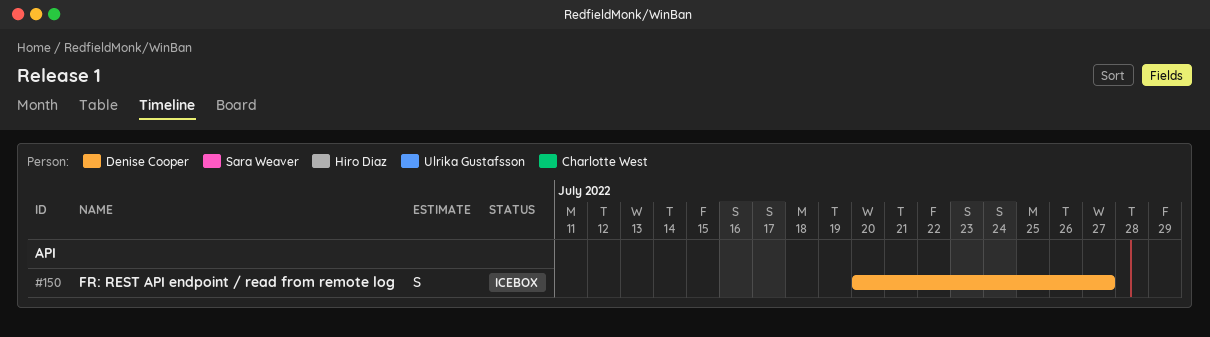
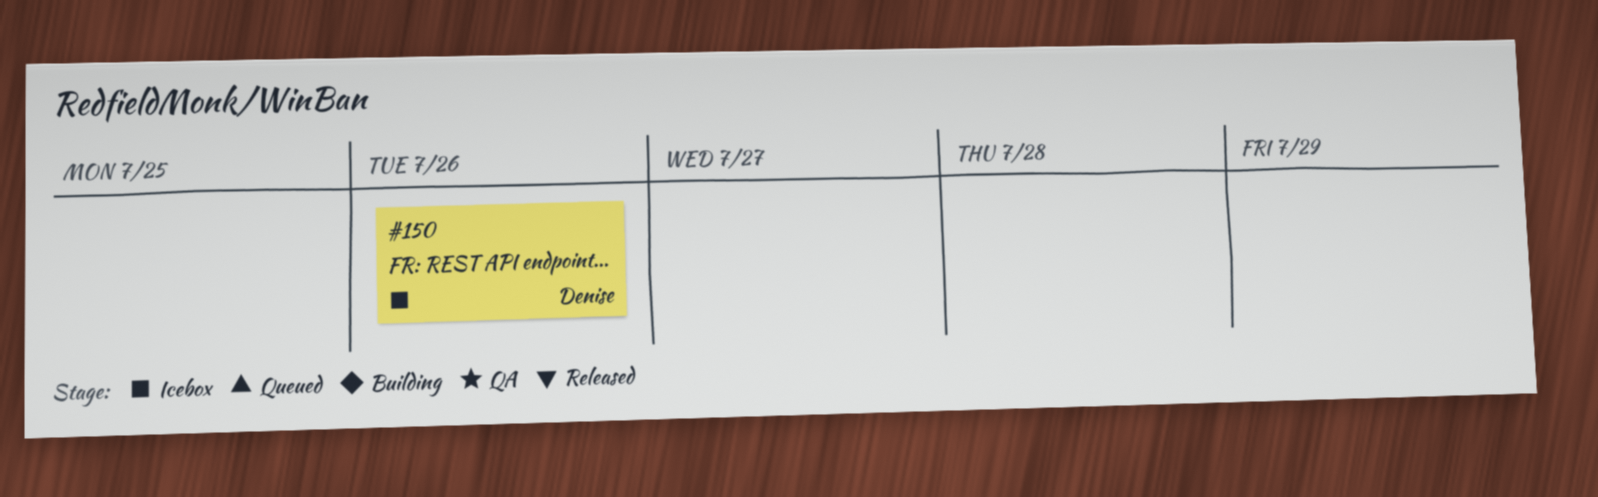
#150, due: Jul 27 -> Jul 26

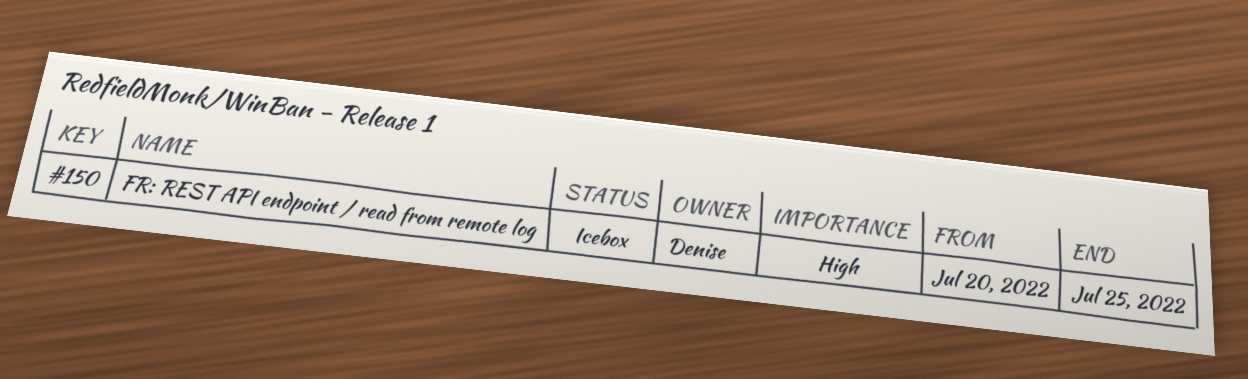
#150, due: Jul 26 -> Jul 25

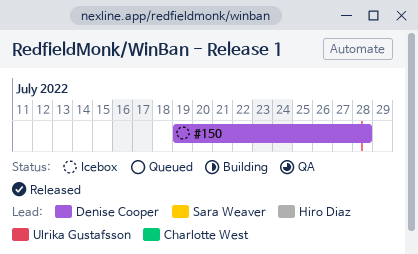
#150, start: Jul 20 -> Jul 19
#150, due: Jul 25 -> Jul 28

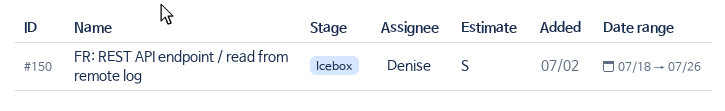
#150, start: Jul 19 -> Jul 18
#150, due: Jul 28 -> Jul 26

